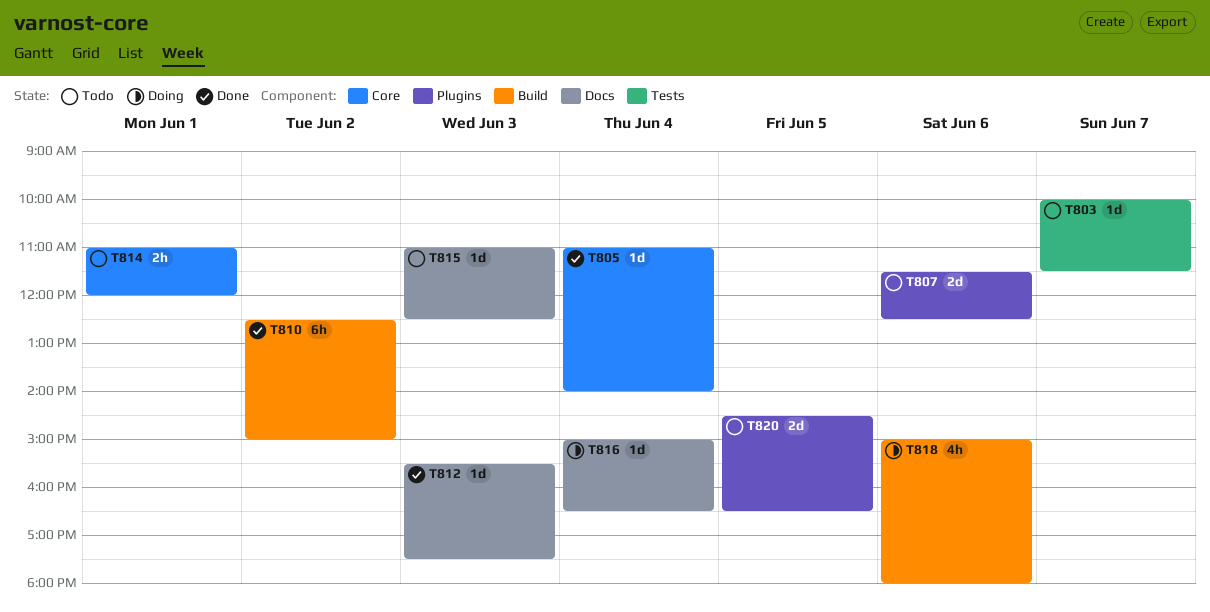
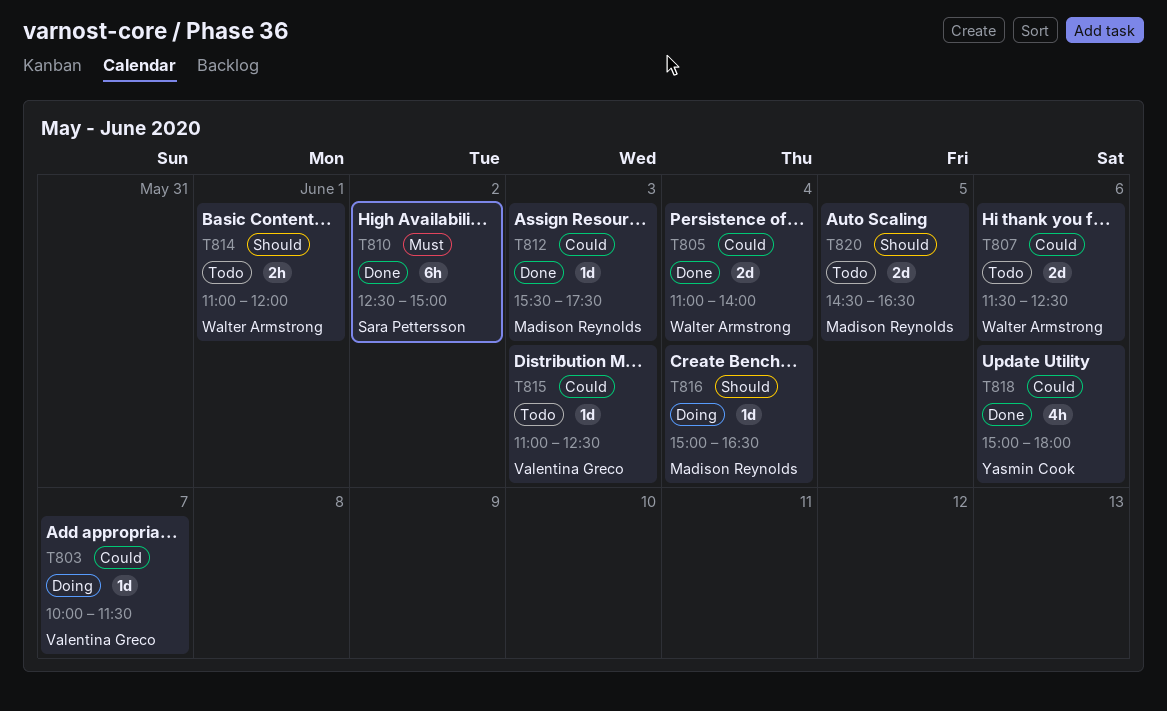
T803, status: Todo -> Doing
T805, estimate: 1d -> 2d
T818, status: Doing -> Done

